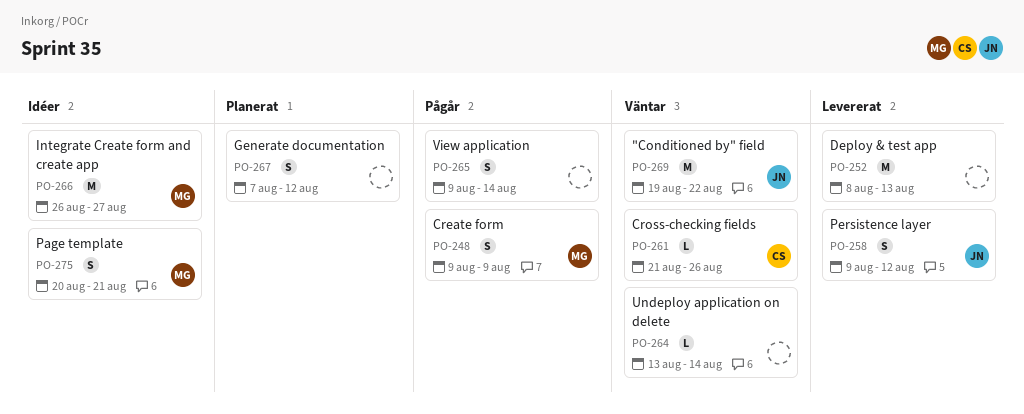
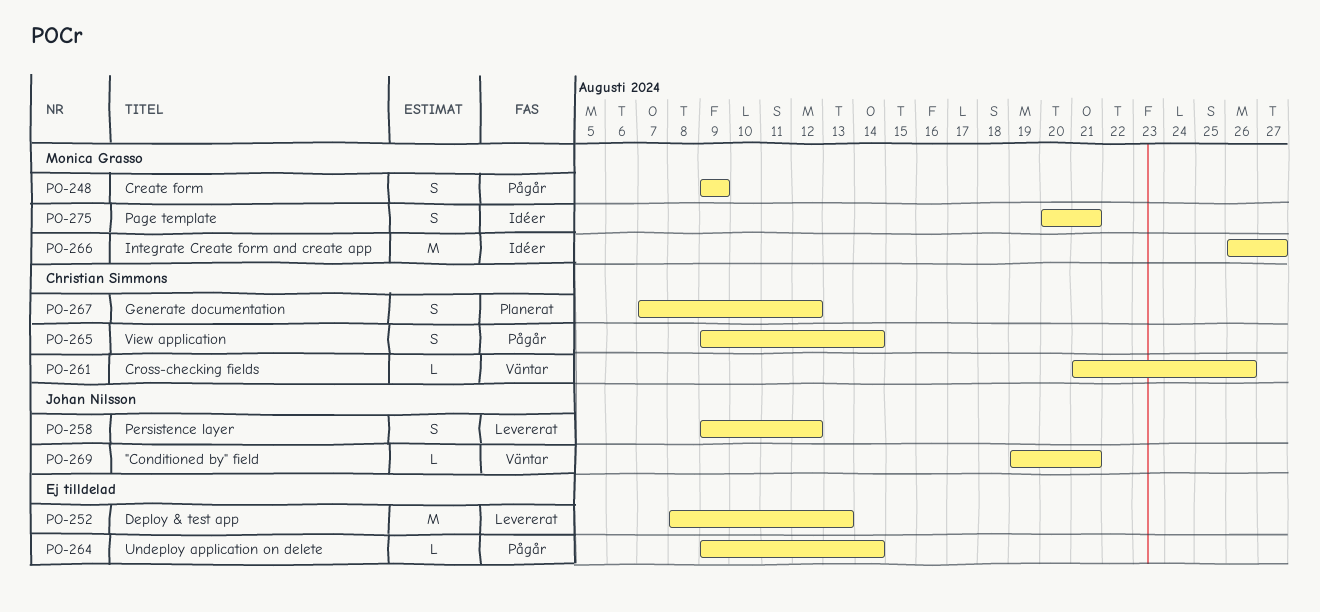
PO-264, status: Väntar -> Pågår
PO-264, start: Aug 13 -> Aug 9
PO-265, owner: none -> Christian Simmons
PO-267, owner: none -> Christian Simmons
PO-269, estimate: M -> L
PO-269, due: Aug 22 -> Aug 21

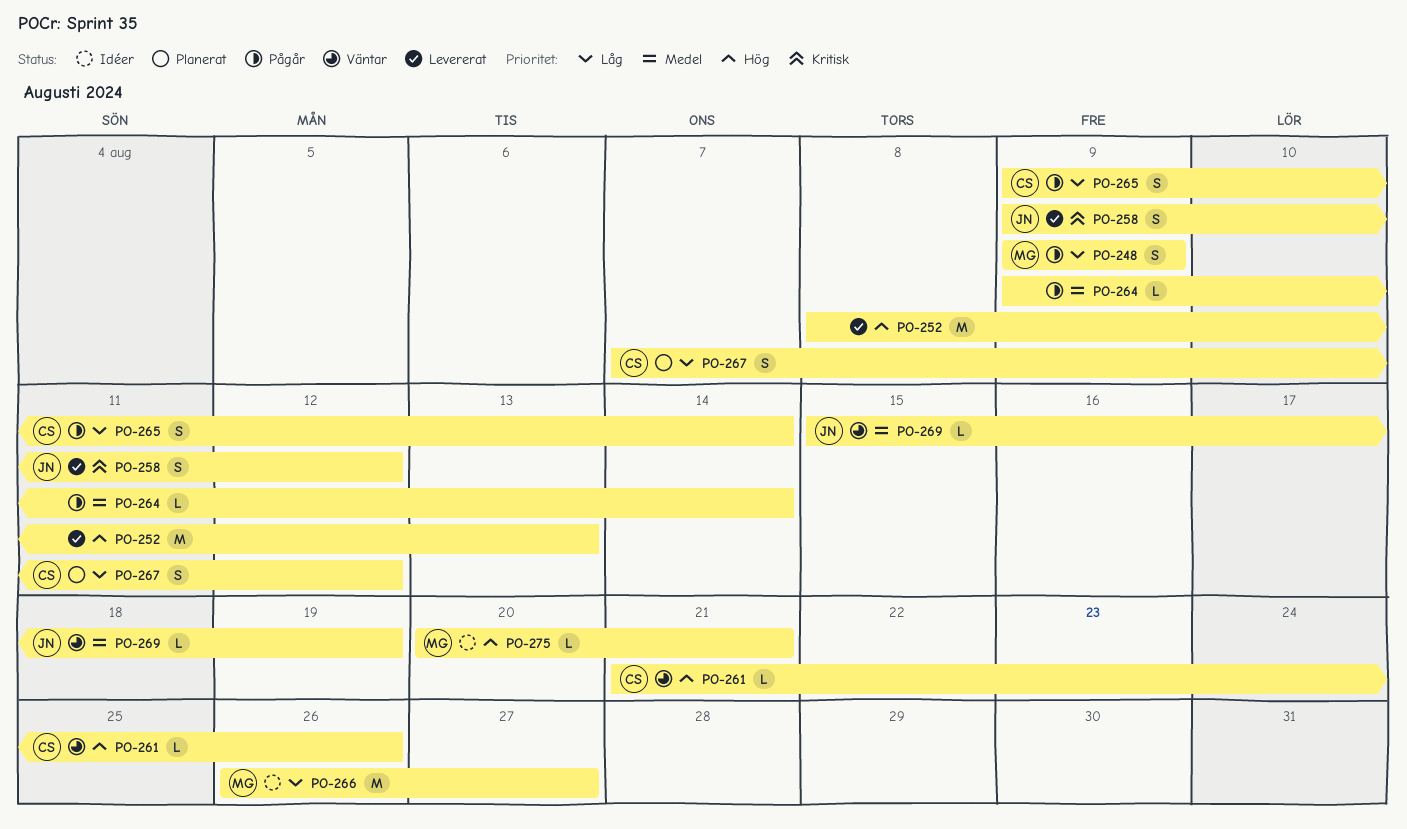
PO-269, start: Aug 19 -> Aug 15
PO-269, due: Aug 21 -> Aug 19
PO-275, estimate: S -> L

